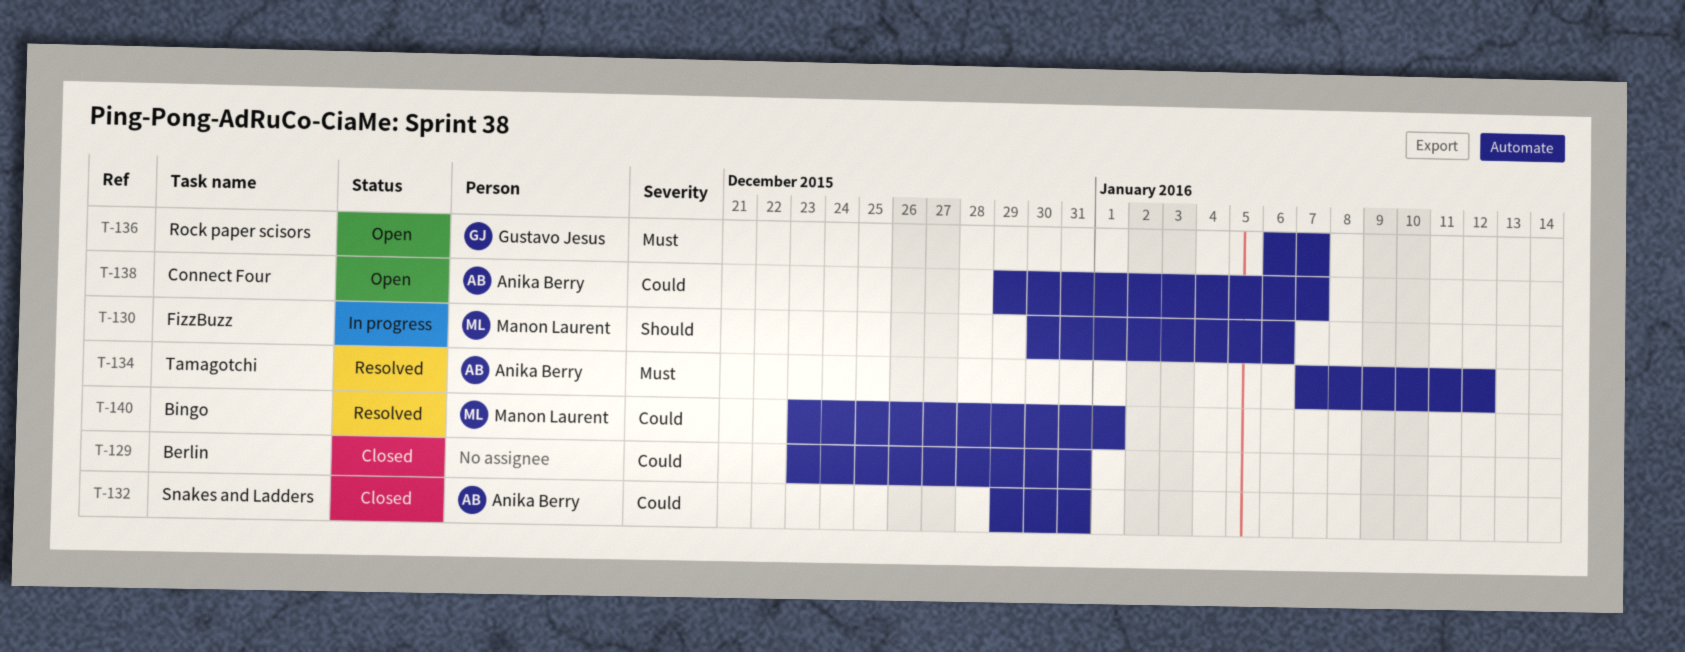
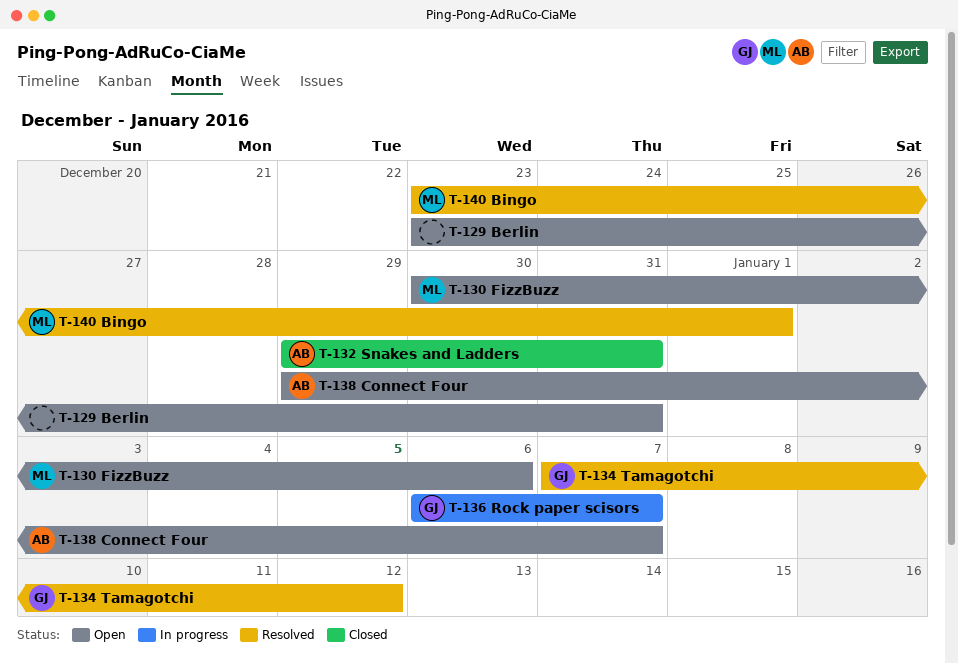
T-129, status: Closed -> Open
T-130, status: In progress -> Open
T-134, owner: Anika Berry -> Gustavo Jesus
T-136, status: Open -> In progress

